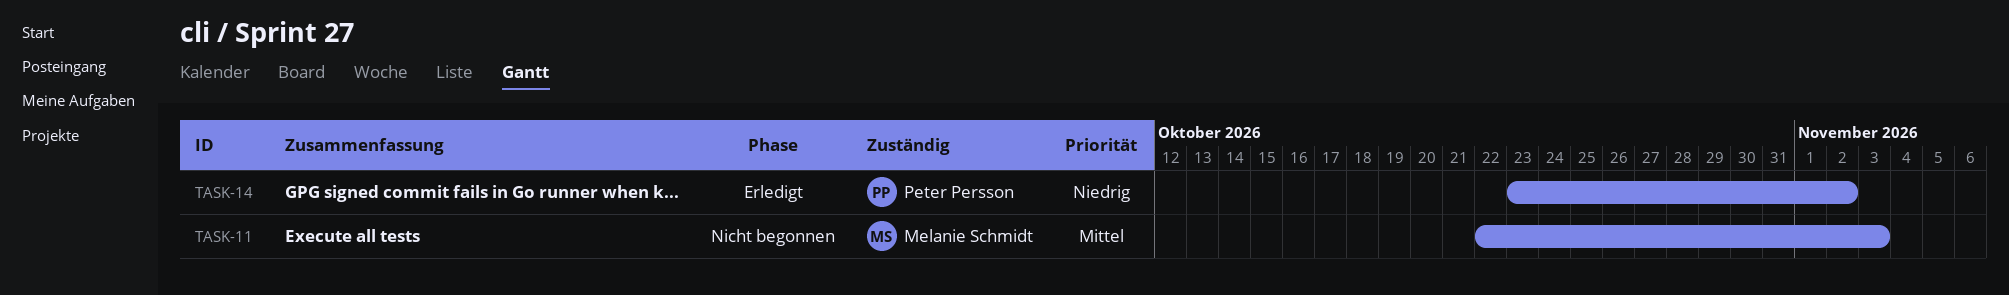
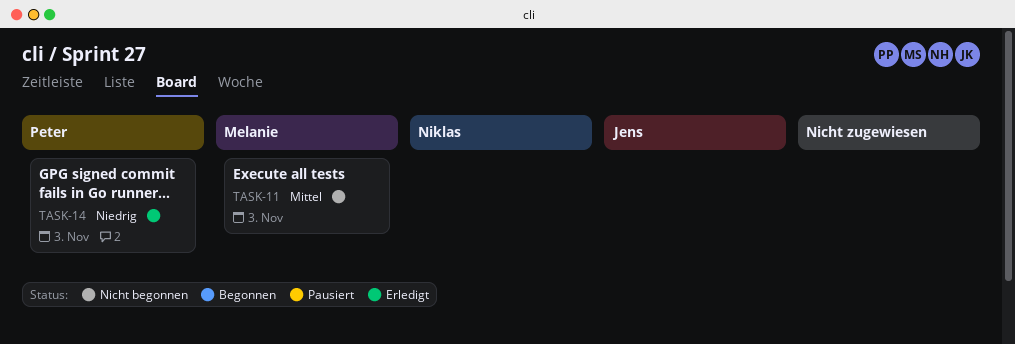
TASK-14, due: Nov 2 -> Nov 3

